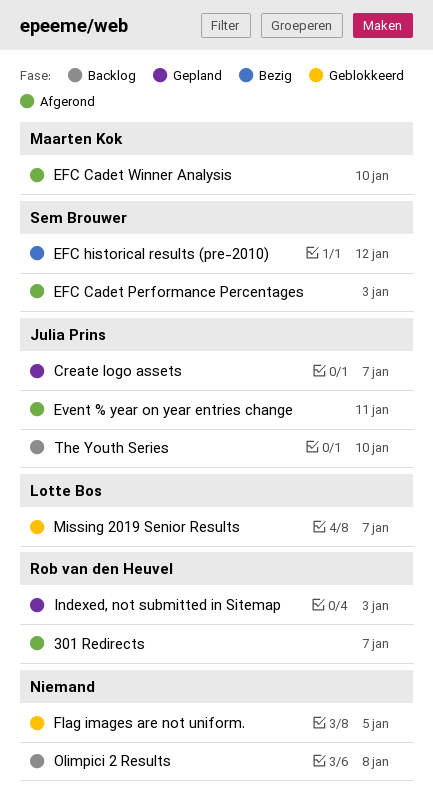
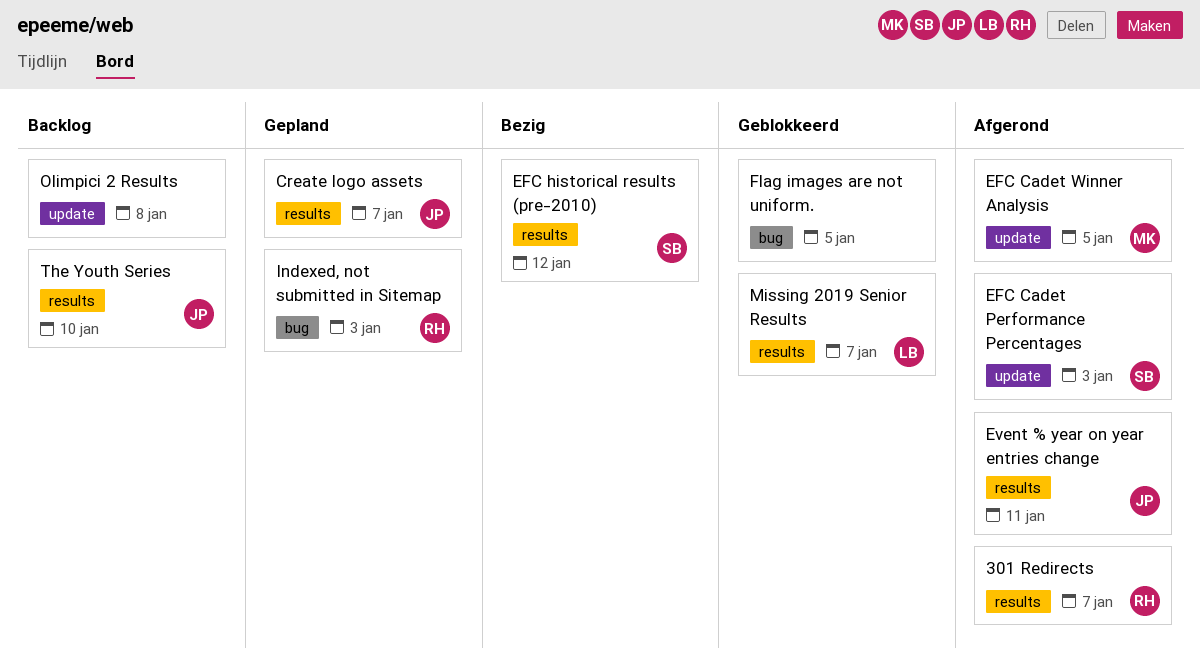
EFC Cadet Winner Analysis, due: Jan 10 -> Jan 5

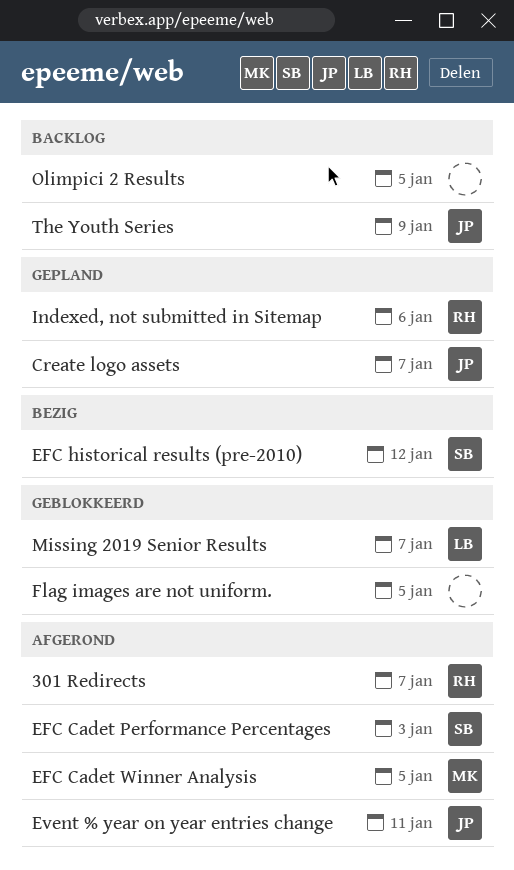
Indexed, not submitted in Sitemap, due: Jan 3 -> Jan 6
Olimpici 2 Results, due: Jan 8 -> Jan 5
The Youth Series, due: Jan 10 -> Jan 9

